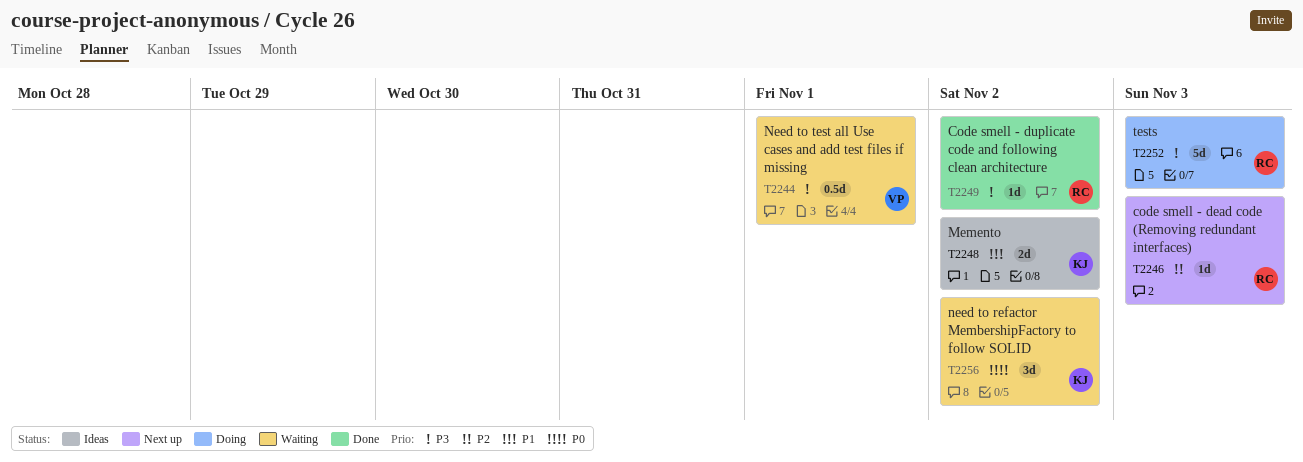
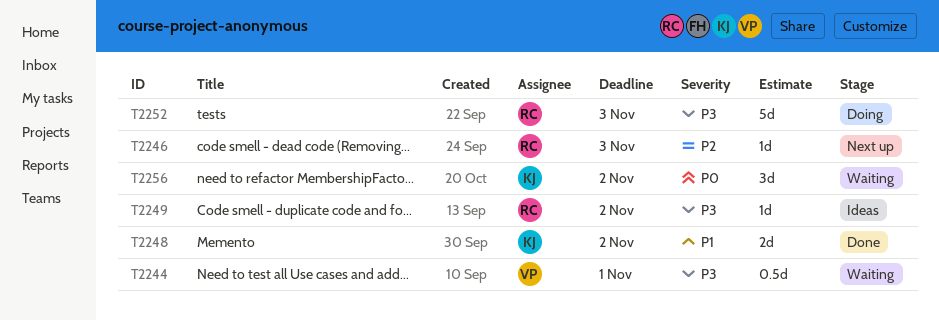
T2248, status: Ideas -> Done
T2249, status: Done -> Ideas

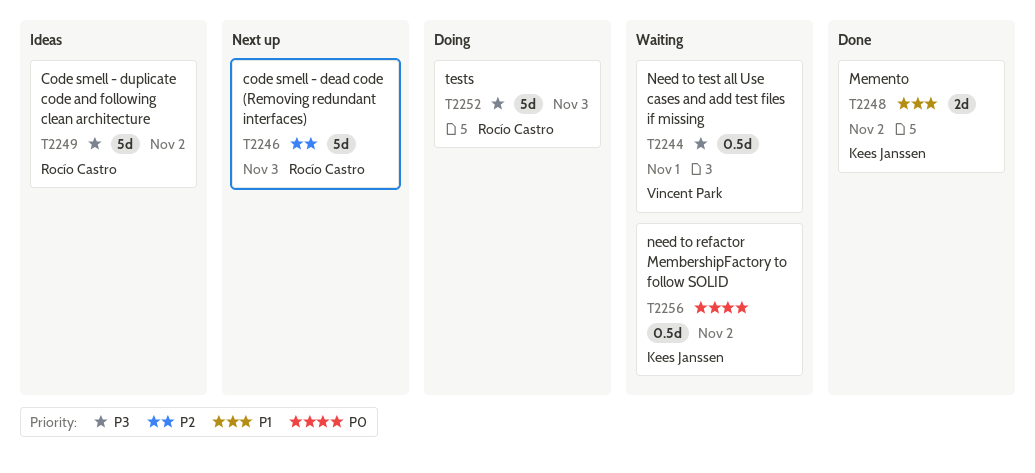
T2246, estimate: 1d -> 5d
T2249, estimate: 1d -> 5d
T2256, estimate: 3d -> 0.5d

